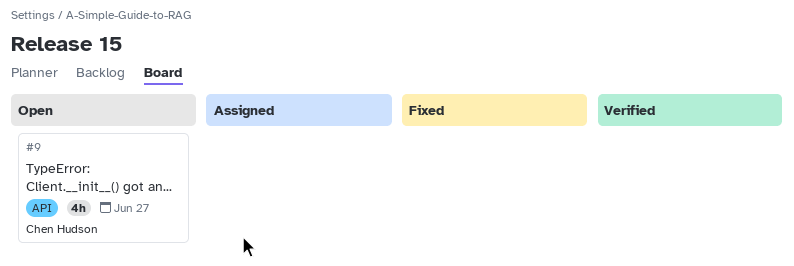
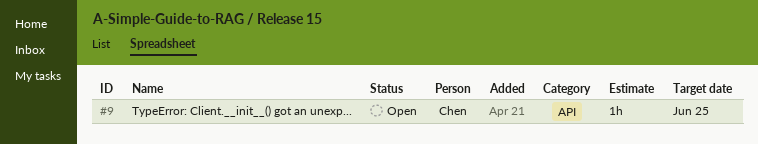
#9, estimate: 4h -> 1h
#9, due: Jun 27 -> Jun 25

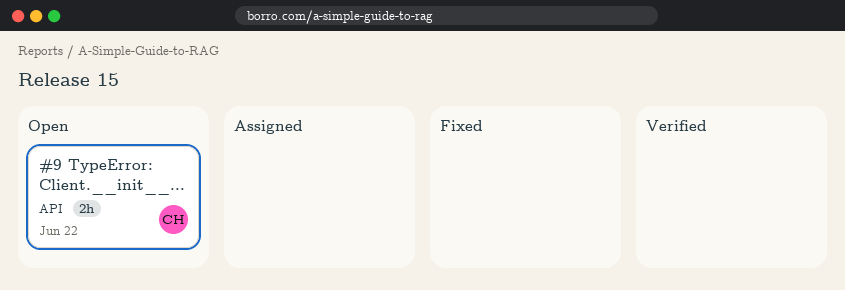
#9, estimate: 1h -> 2h
#9, due: Jun 25 -> Jun 22

